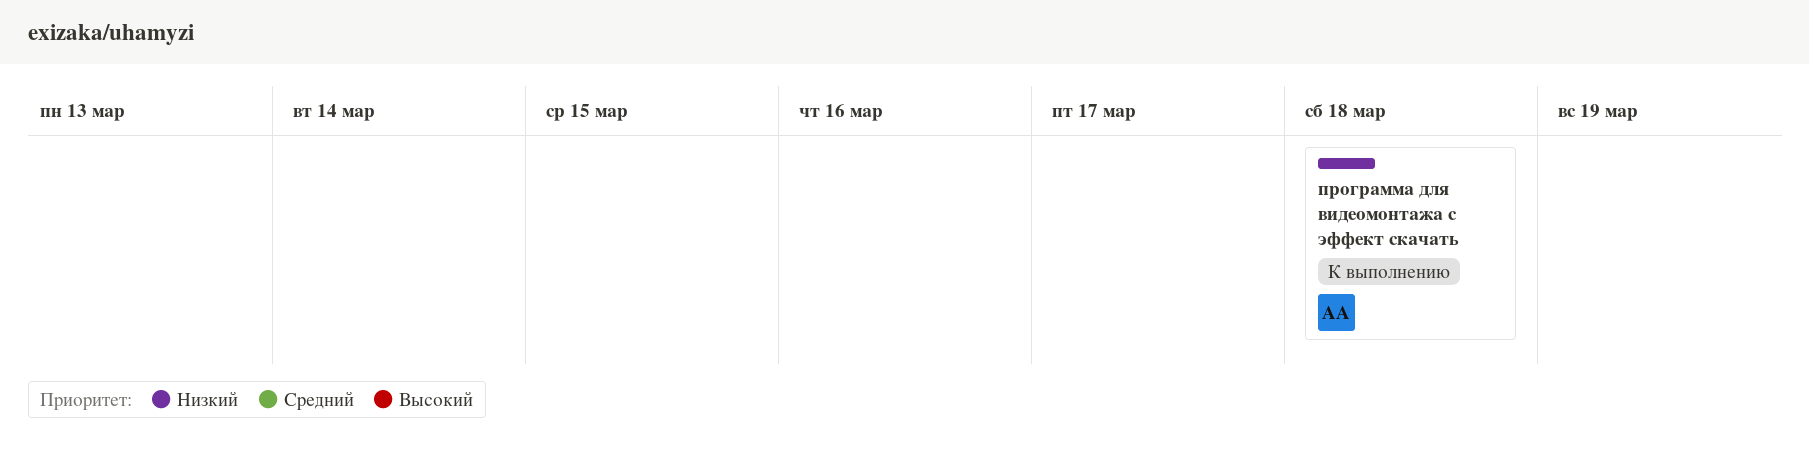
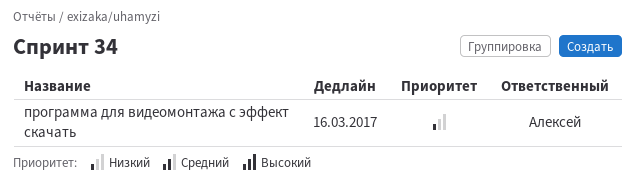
программа для видеомонтажа с эффект скачать, due: Mar 18 -> Mar 16

